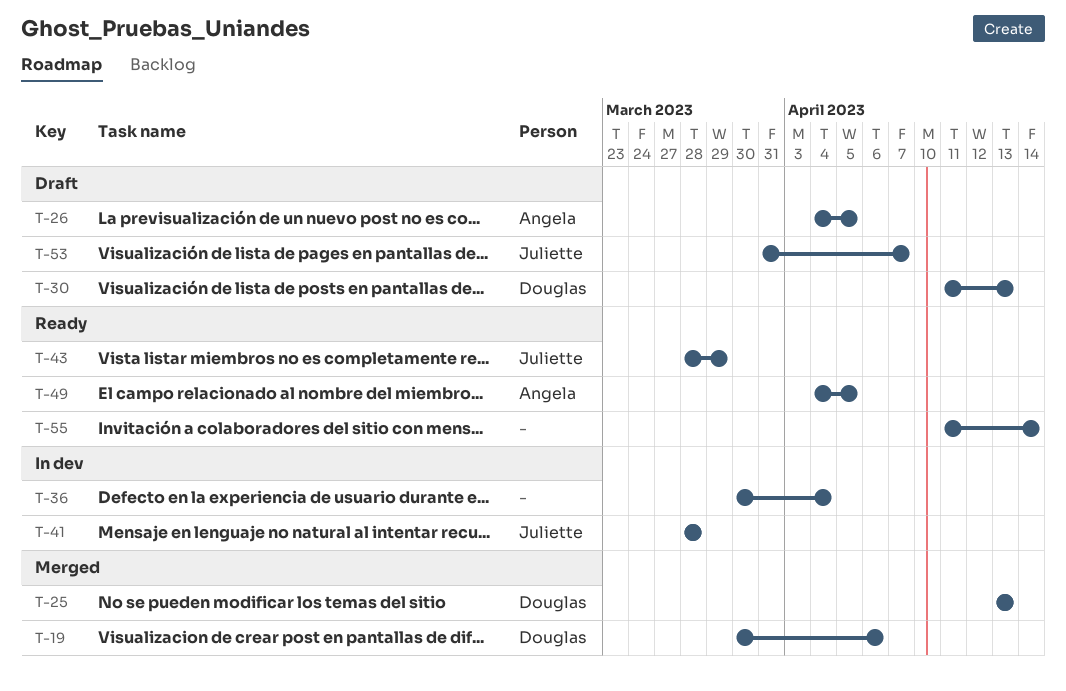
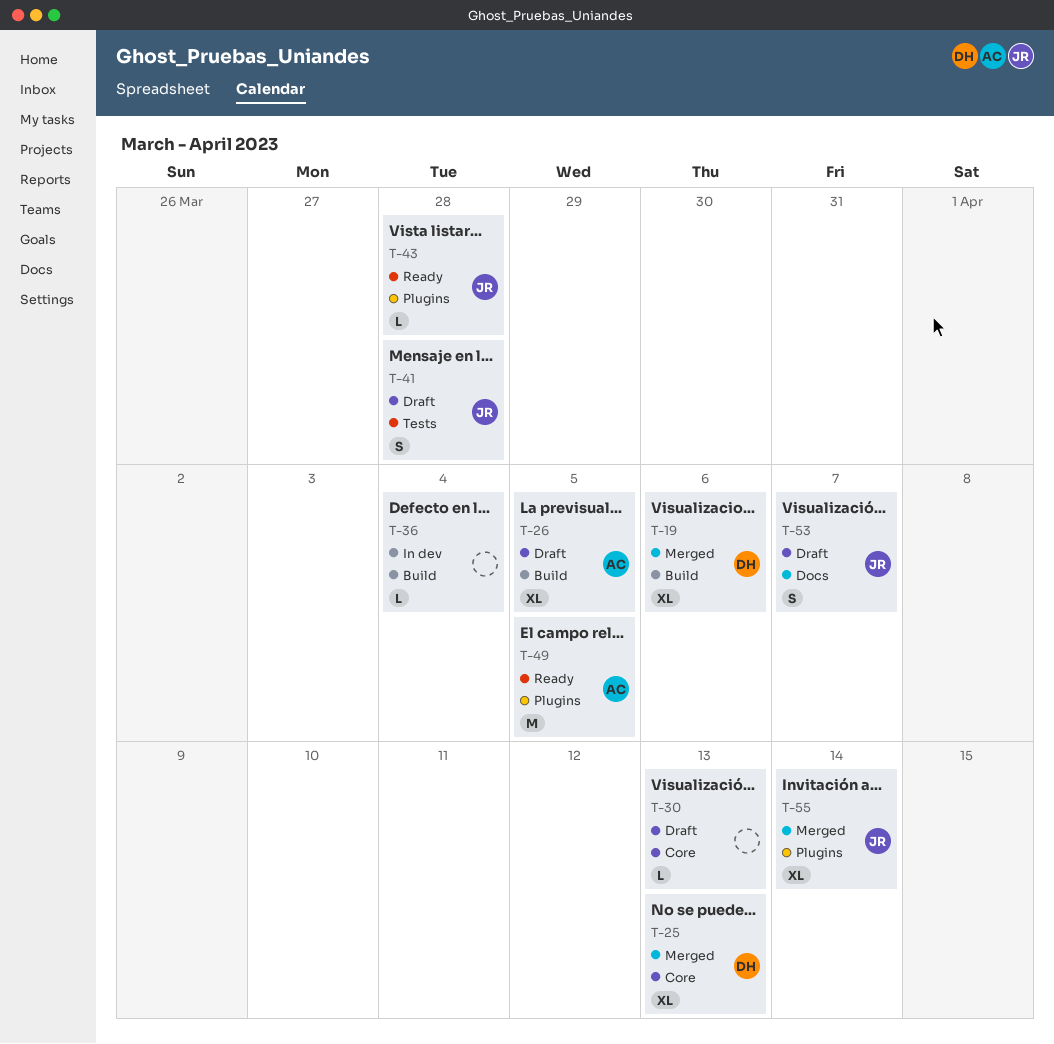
T-30, owner: Douglas -> none
T-41, status: In dev -> Draft
T-43, due: Mar 29 -> Mar 28
T-55, status: Ready -> Merged
T-55, owner: none -> Juliette

